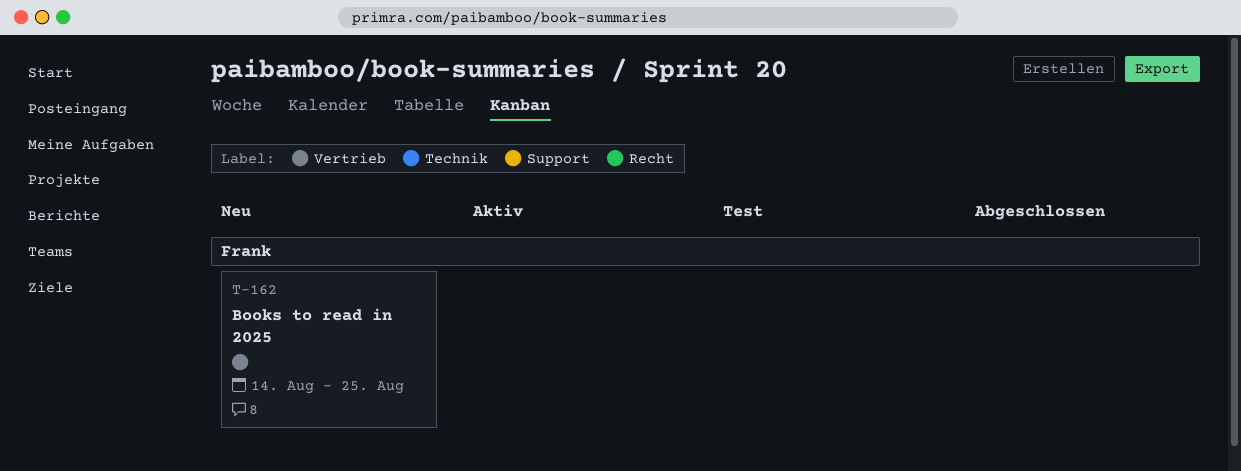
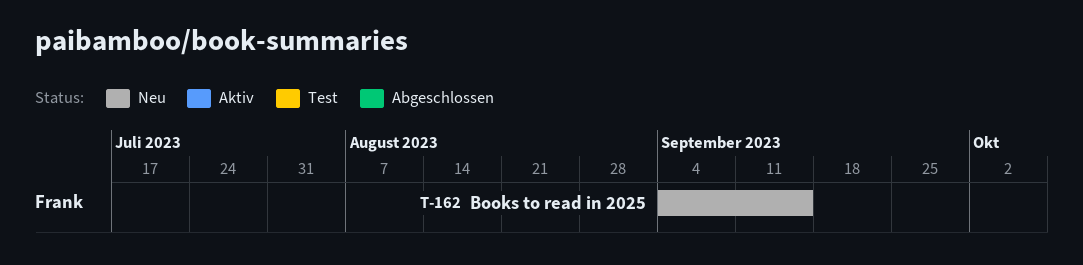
T-162, start: Aug 14 -> Sep 4
T-162, due: Aug 25 -> Sep 15

